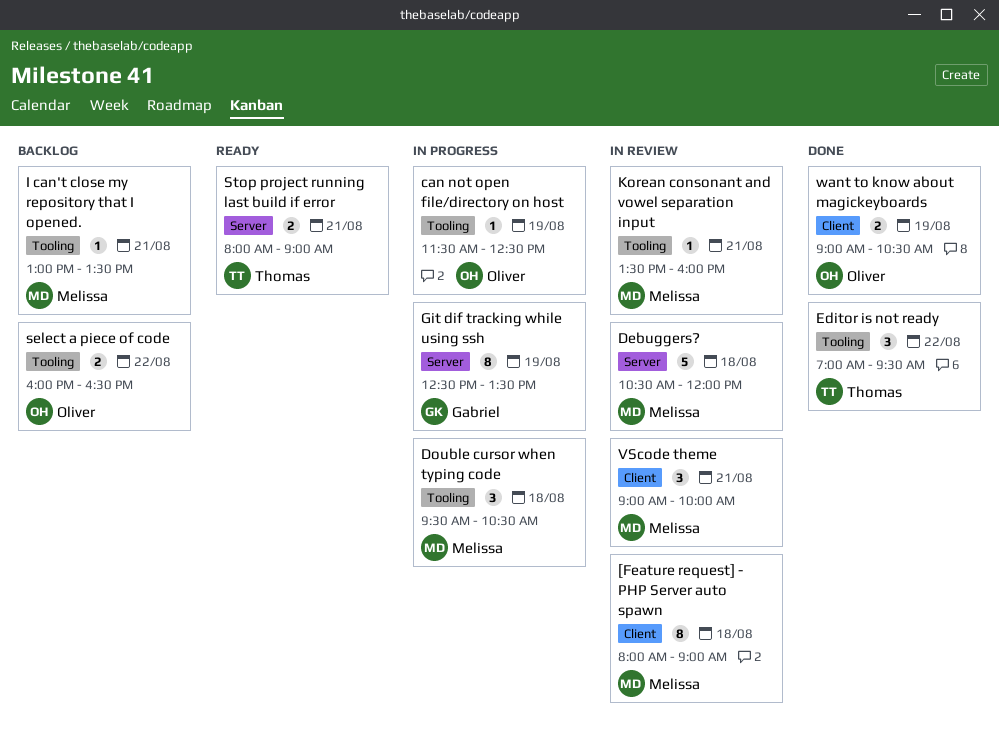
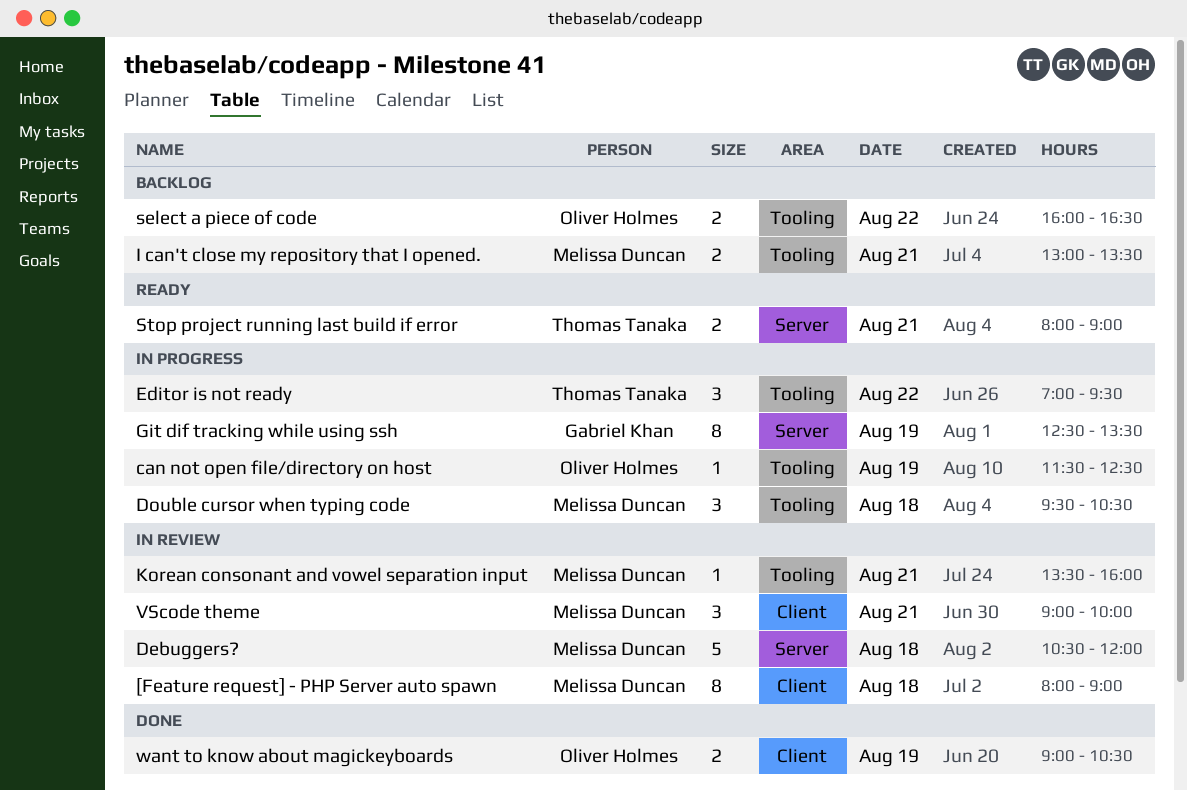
Editor is not ready, status: Done -> In progress
I can't close my repository that I opened., estimate: 1 -> 2

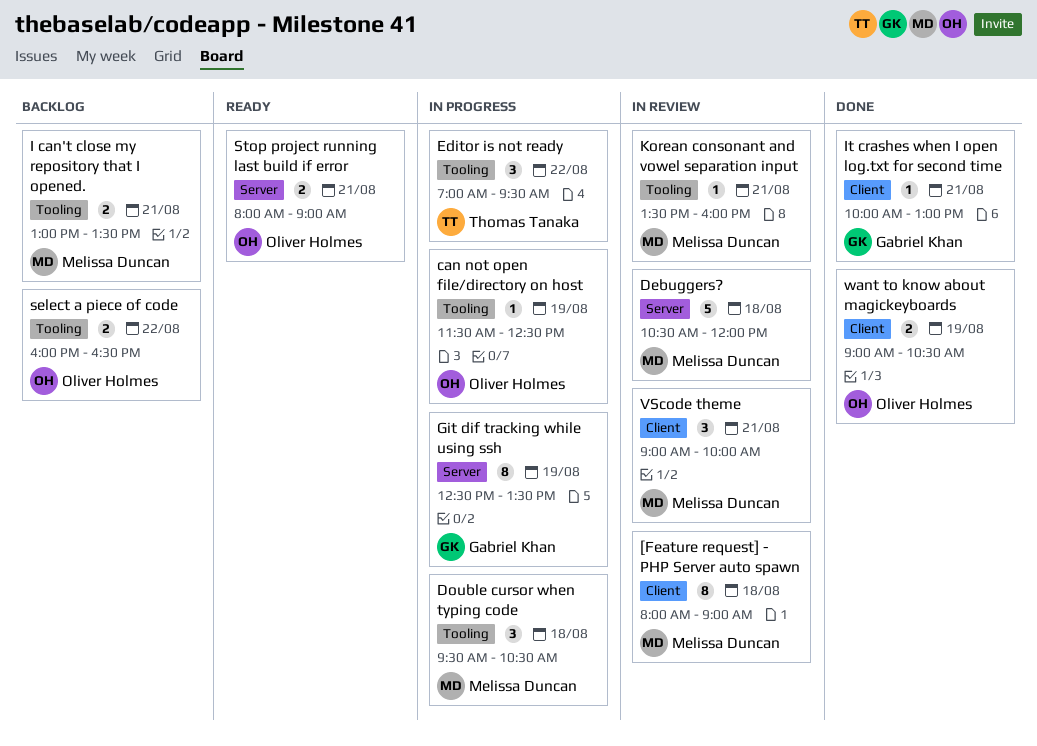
It crashes when I open log.txt for second time: none -> present
Stop project running last build if error, owner: Thomas Tanaka -> Oliver Holmes

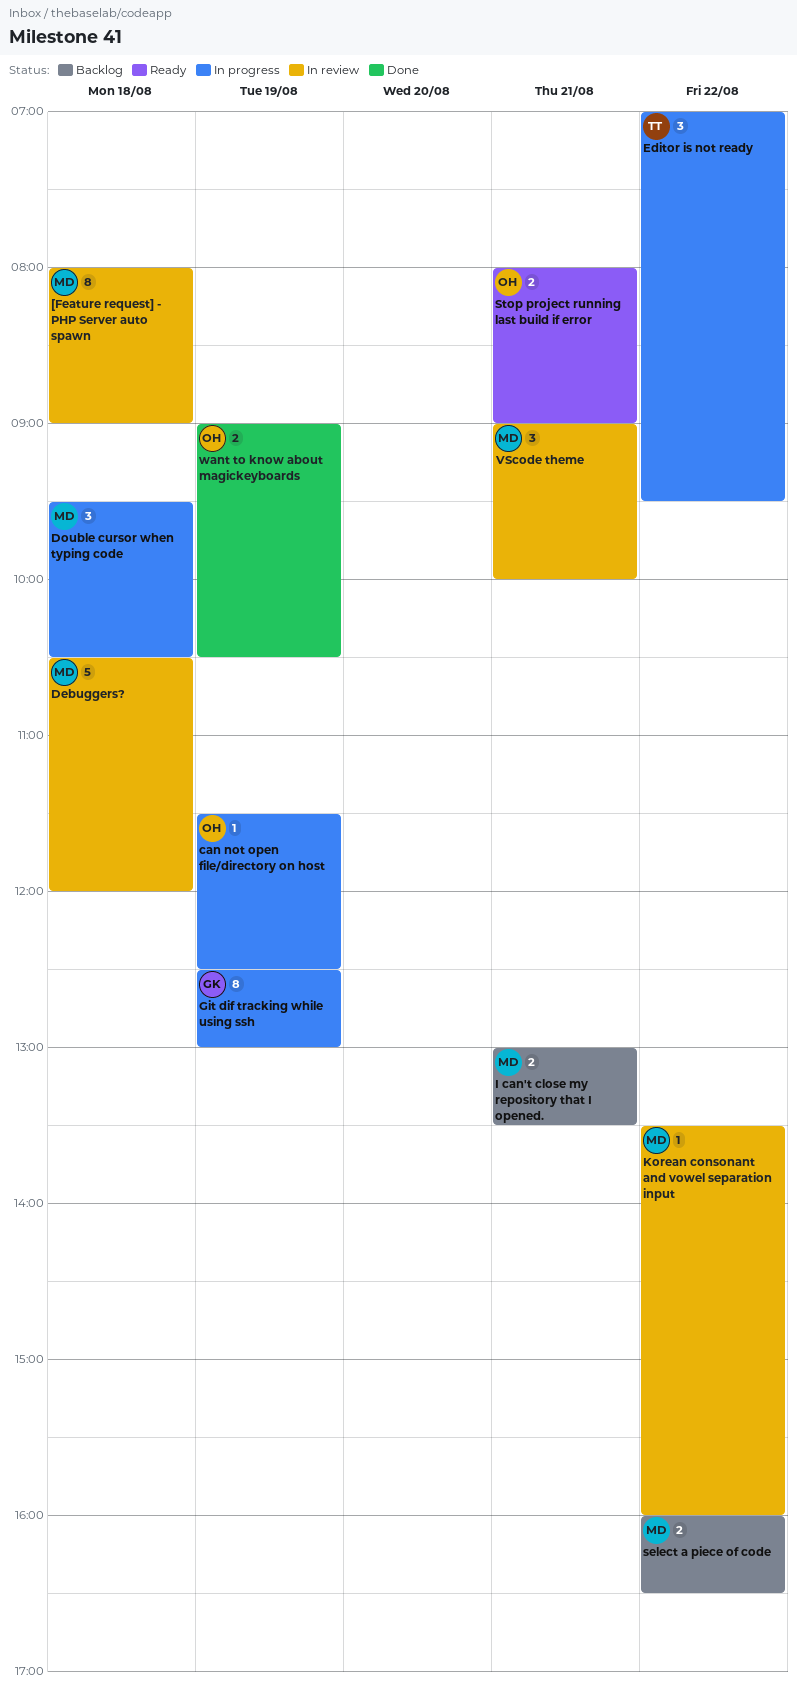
Git dif tracking while using ssh, ends: 13:30 -> 13:00
It crashes when I open log.txt for second time: present -> none
Korean consonant and vowel separation input, day: Aug 21 -> Aug 22
select a piece of code, owner: Oliver Holmes -> Melissa Duncan

